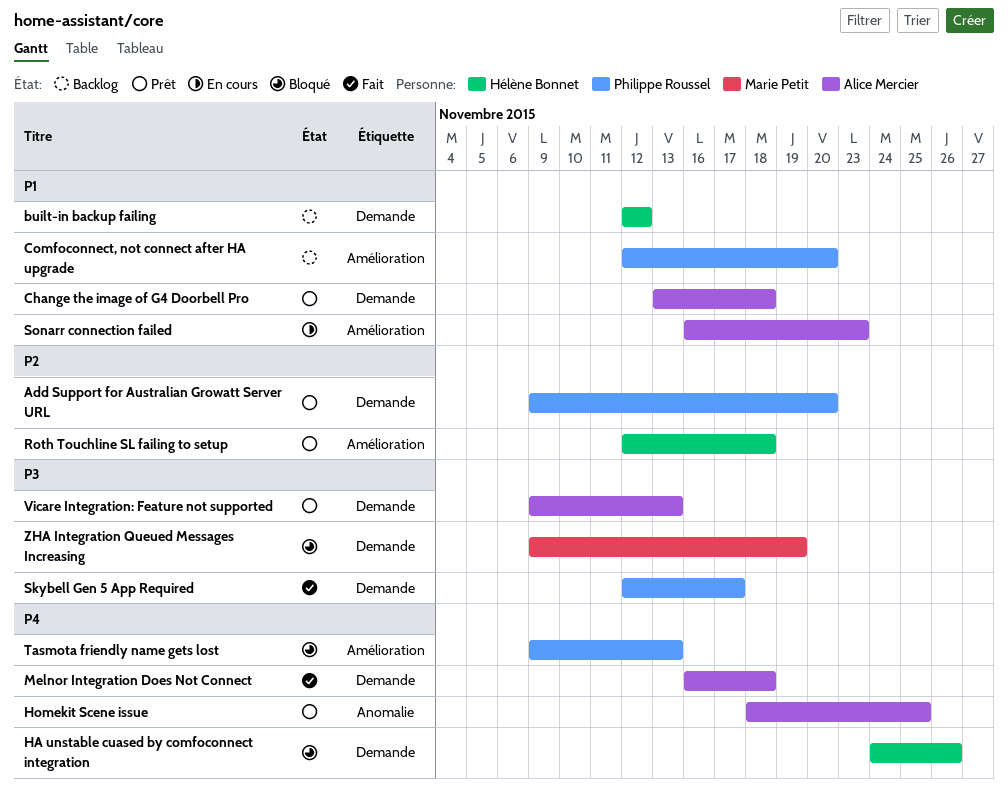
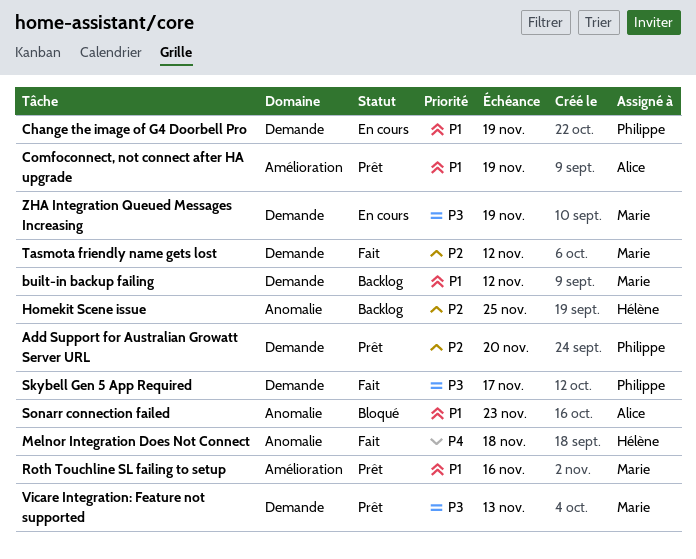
built-in backup failing, owner: Hélène Bonnet -> Marie Petit
Change the image of G4 Doorbell Pro, status: Prêt -> En cours
Change the image of G4 Doorbell Pro, owner: Alice Mercier -> Philippe Roussel
Change the image of G4 Doorbell Pro, due: Nov 18 -> Nov 19
Comfoconnect, not connect after HA upgrade, status: Backlog -> Prêt
Comfoconnect, not connect after HA upgrade, owner: Philippe Roussel -> Alice Mercier
Comfoconnect, not connect after HA upgrade, due: Nov 20 -> Nov 19
HA unstable cuased by comfoconnect integration: present -> none
Homekit Scene issue, status: Prêt -> Backlog
Homekit Scene issue, owner: Alice Mercier -> Hélène Bonnet
Homekit Scene issue, priority: P4 -> P2
Melnor Integration Does Not Connect, owner: Alice Mercier -> Hélène Bonnet
Melnor Integration Does Not Connect, label: Demande -> Anomalie
Roth Touchline SL failing to setup, owner: Hélène Bonnet -> Marie Petit
Roth Touchline SL failing to setup, priority: P2 -> P1
Roth Touchline SL failing to setup, due: Nov 18 -> Nov 16
Sonarr connection failed, status: En cours -> Bloqué
Sonarr connection failed, label: Amélioration -> Anomalie
Tasmota friendly name gets lost, status: Bloqué -> Fait
Tasmota friendly name gets lost, owner: Philippe Roussel -> Marie Petit
Tasmota friendly name gets lost, priority: P4 -> P2
Tasmota friendly name gets lost, label: Amélioration -> Demande
Tasmota friendly name gets lost, due: Nov 13 -> Nov 12
Vicare Integration: Feature not supported, owner: Alice Mercier -> Marie Petit
ZHA Integration Queued Messages Increasing, status: Bloqué -> En cours

